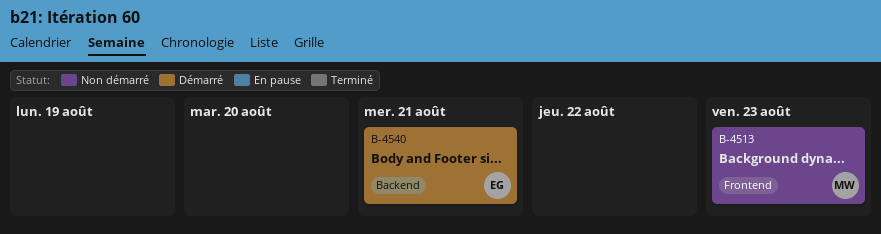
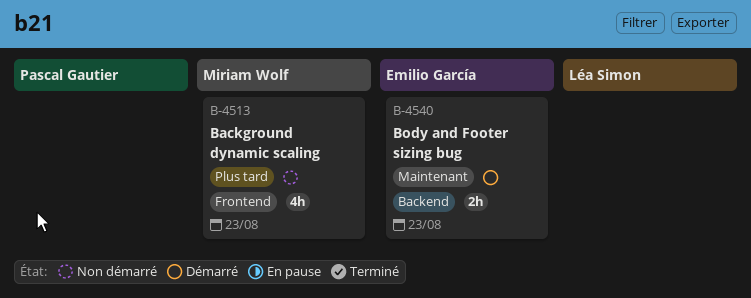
B-4540, due: Aug 21 -> Aug 23

